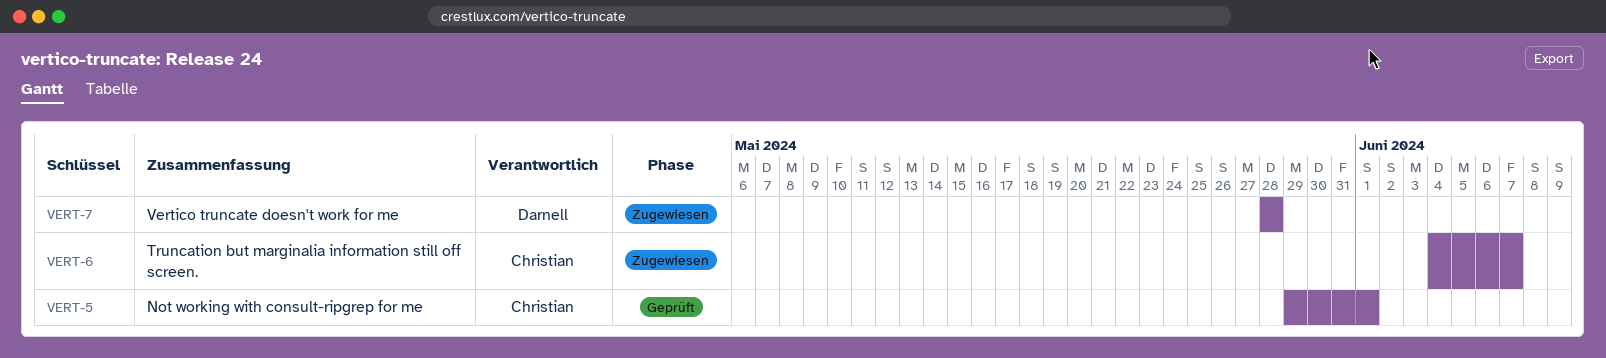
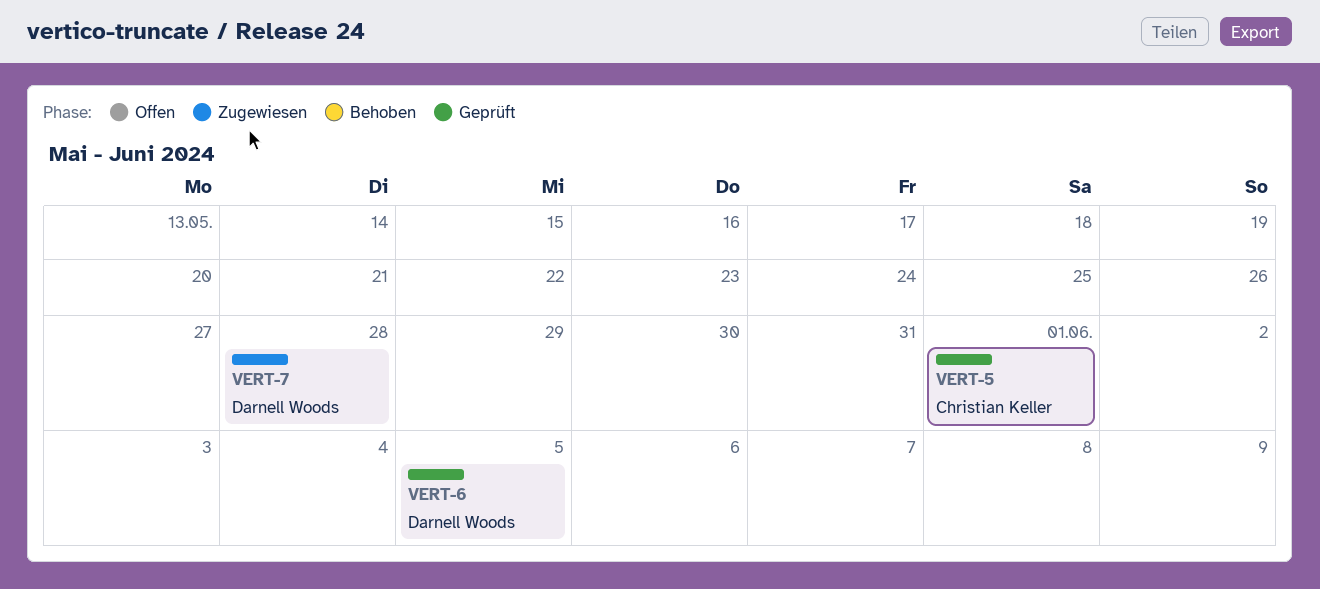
VERT-6, status: Zugewiesen -> Geprüft
VERT-6, owner: Christian Keller -> Darnell Woods
VERT-6, due: Jun 7 -> Jun 5

